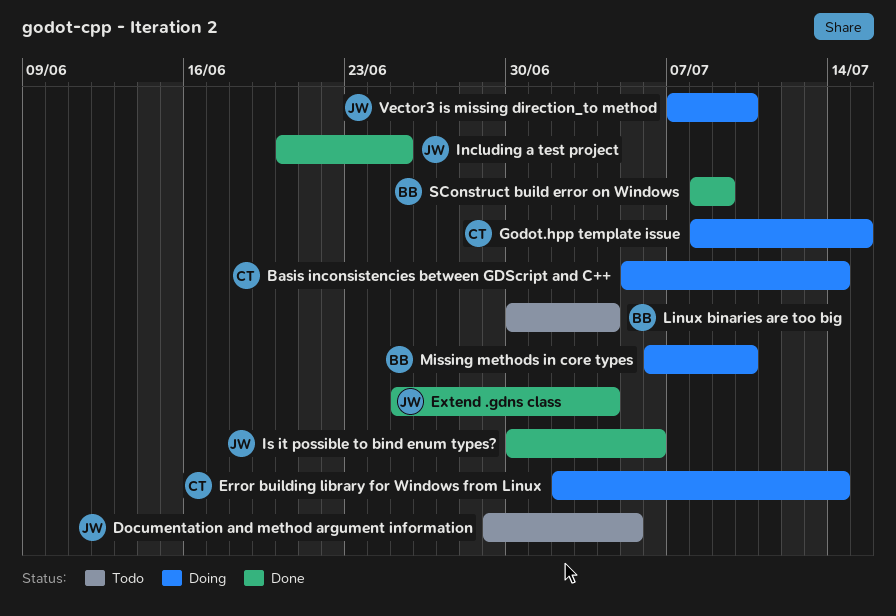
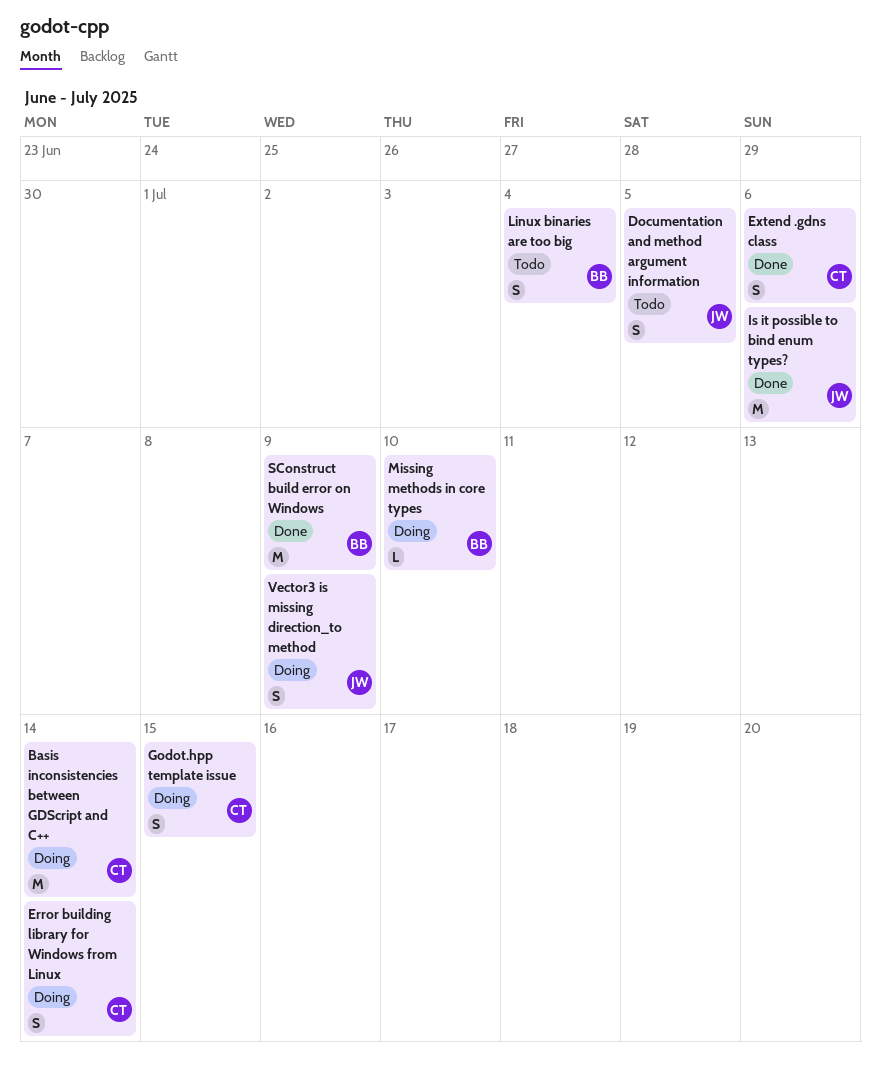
Extend .gdns class, owner: JW -> CT
Extend .gdns class, due: Jul 4 -> Jul 6
Including a test project: present -> none
Vector3 is missing direction_to method, due: Jul 10 -> Jul 9

